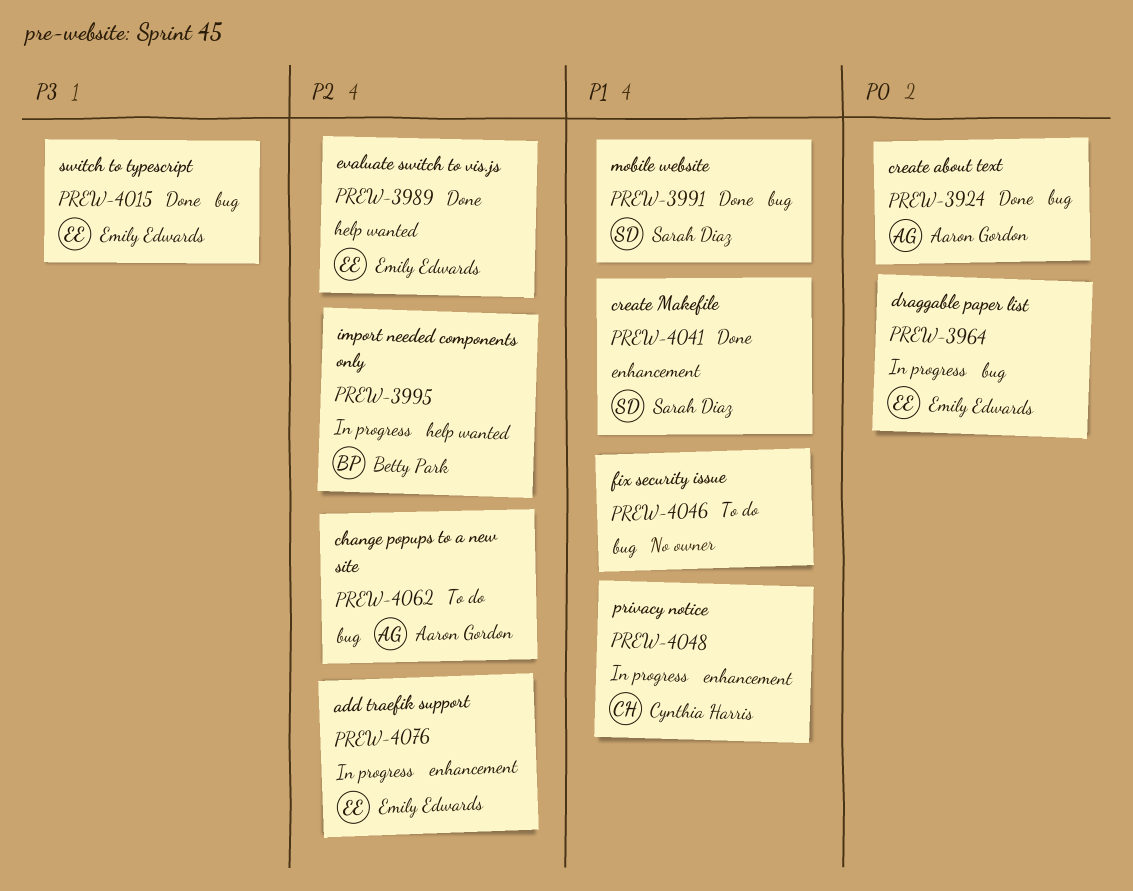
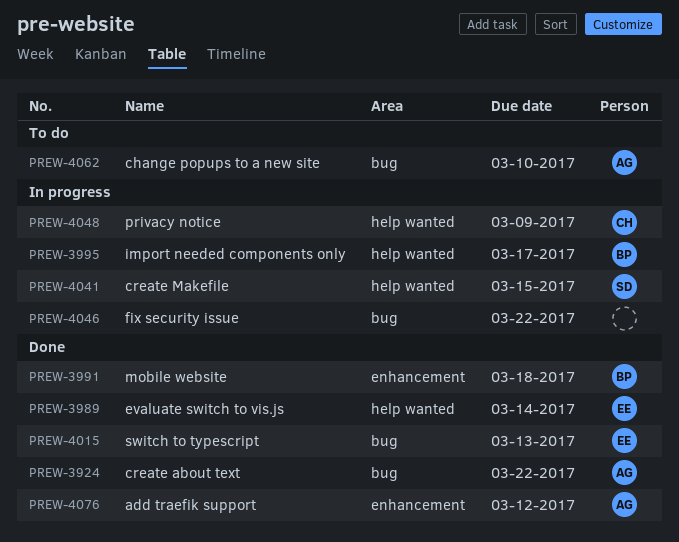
PREW-3964: present -> none
PREW-3991, owner: Sarah Diaz -> Betty Park
PREW-3991, label: bug -> enhancement
PREW-4041, status: Done -> In progress
PREW-4041, label: enhancement -> help wanted
PREW-4046, status: To do -> In progress
PREW-4048, label: enhancement -> help wanted
PREW-4076, status: In progress -> Done
PREW-4076, owner: Emily Edwards -> Aaron Gordon

